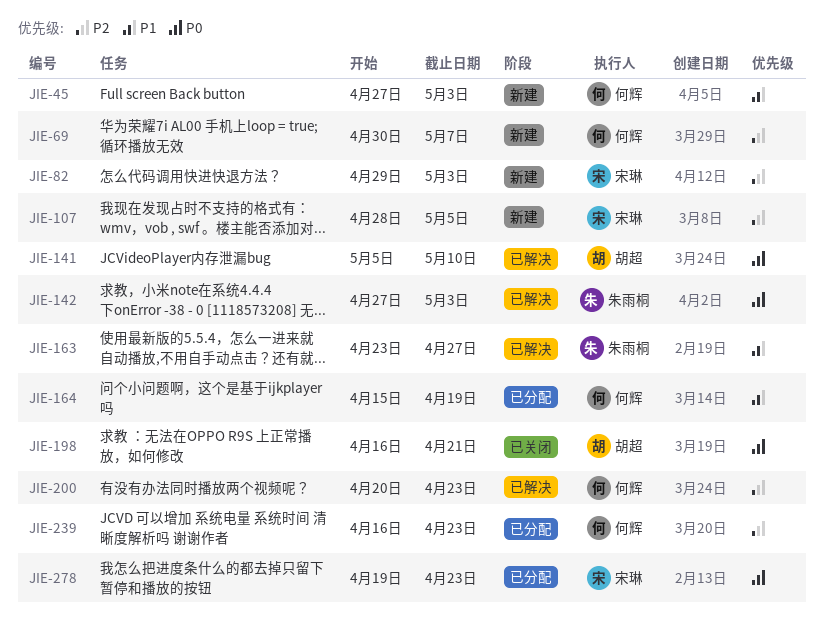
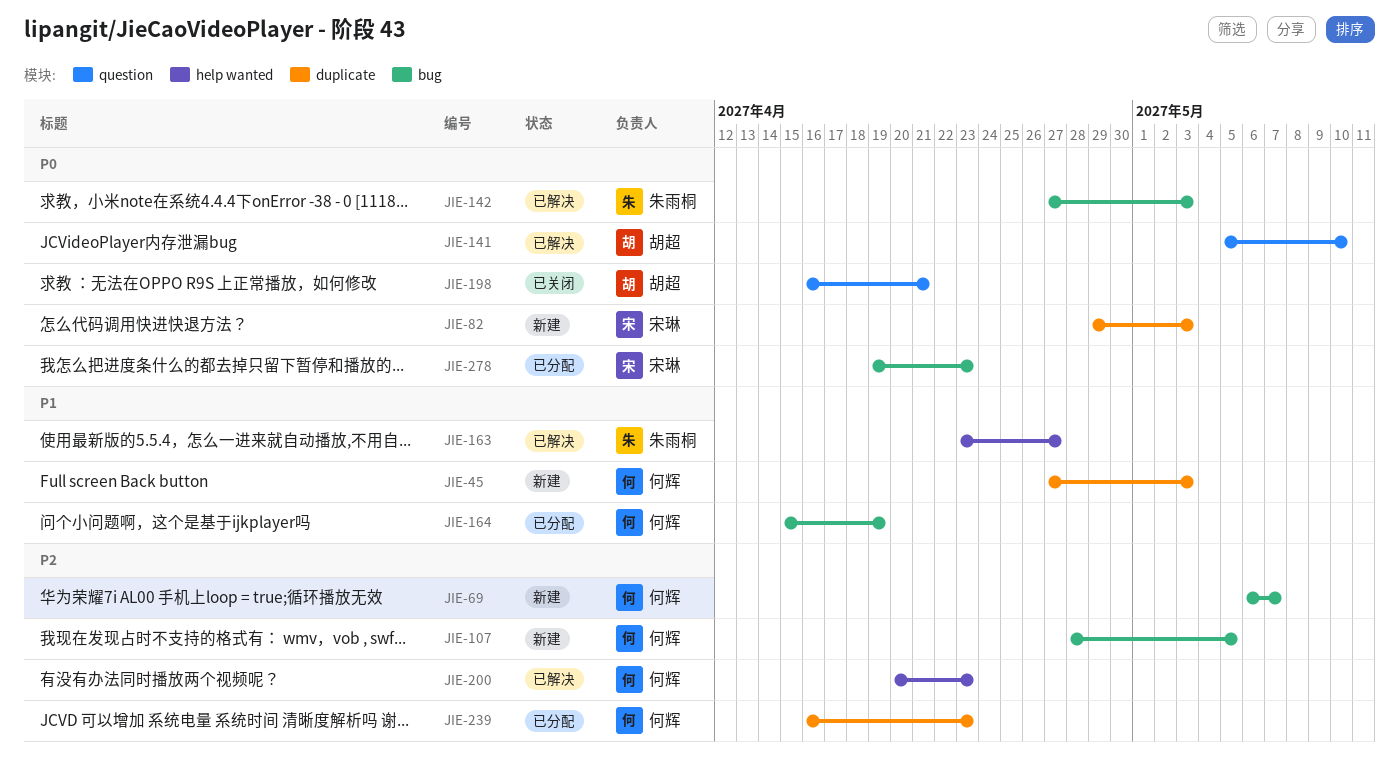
JIE-69, start: Apr 30 -> May 6
JIE-82, priority: P2 -> P0
JIE-107, owner: 宋琳 -> 何辉

